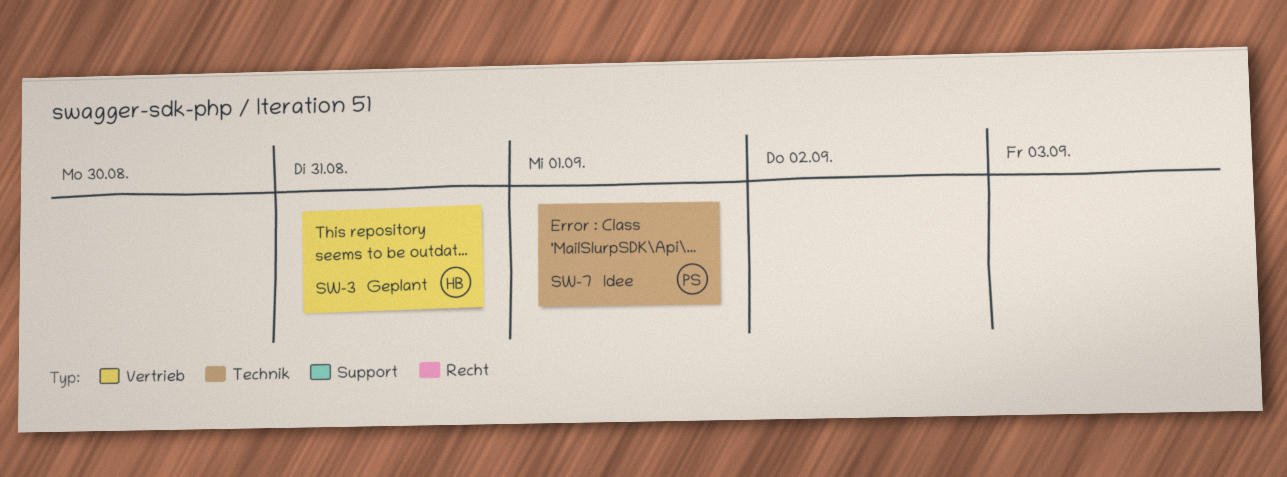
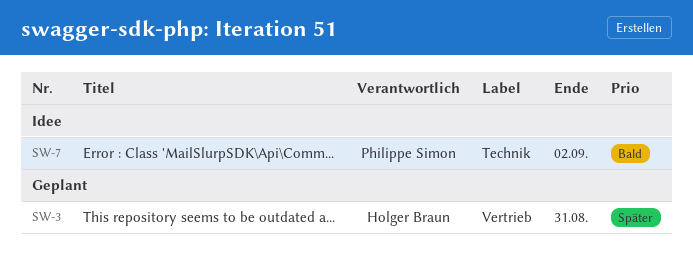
SW-7, due: Sep 1 -> Sep 2

